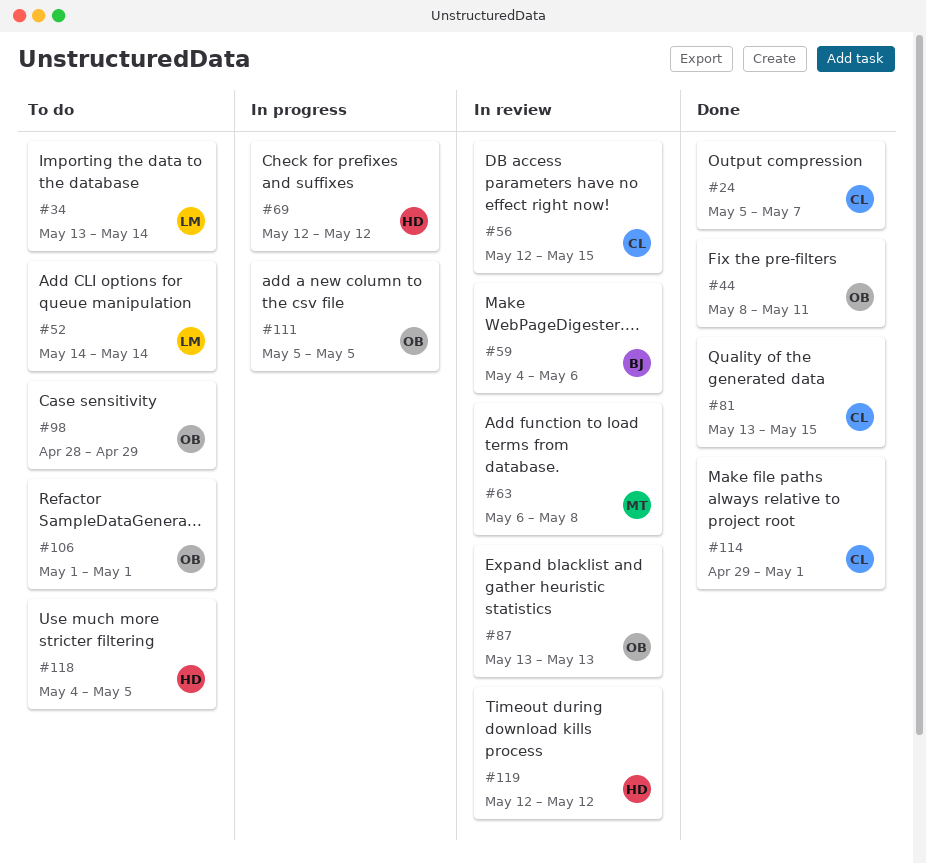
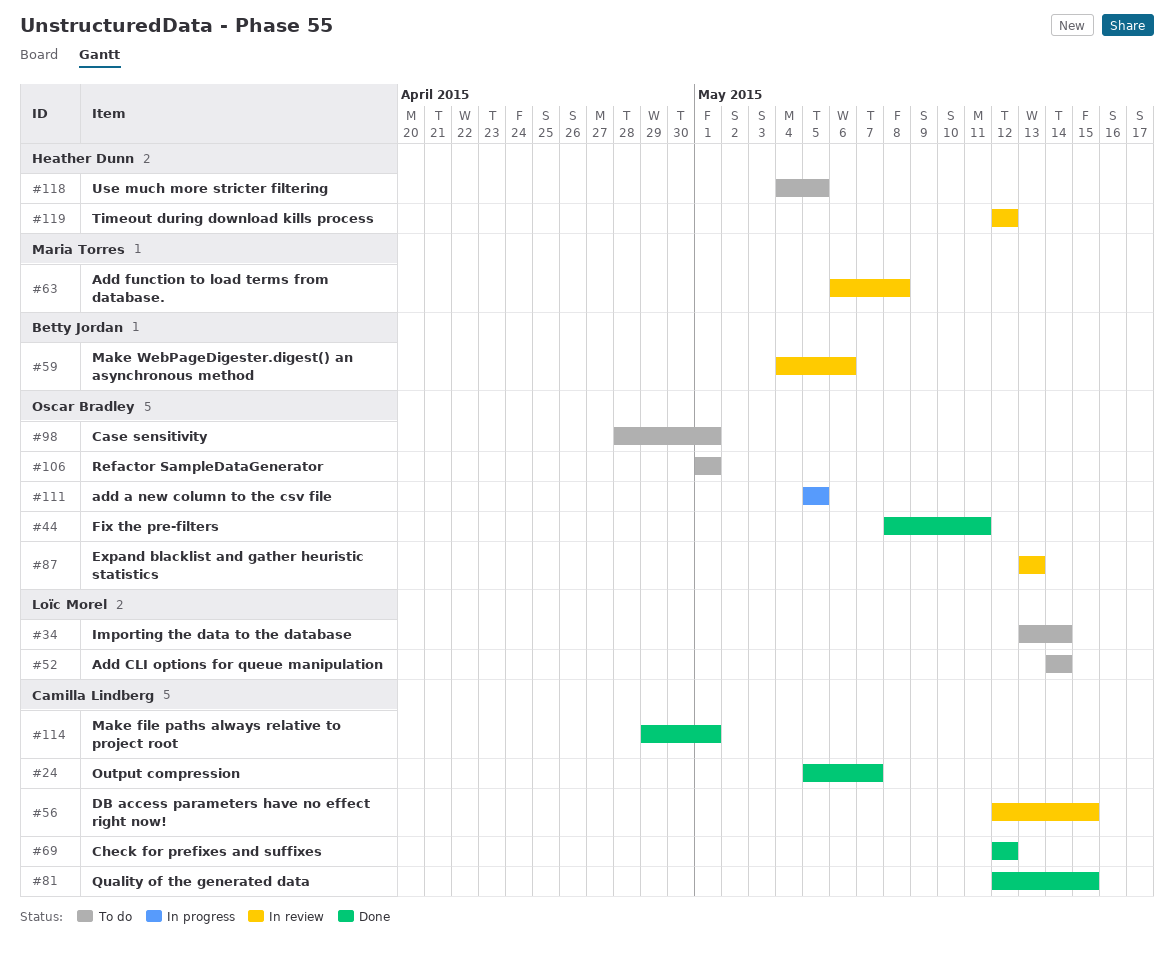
#69, status: In progress -> Done
#69, owner: Heather Dunn -> Camilla Lindberg
#81, start: May 13 -> May 12
#98, due: Apr 29 -> May 1

